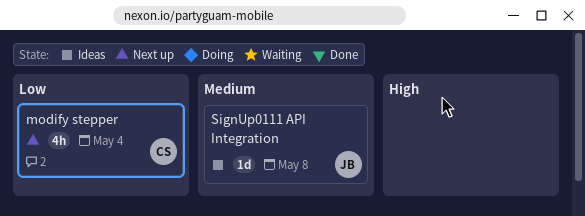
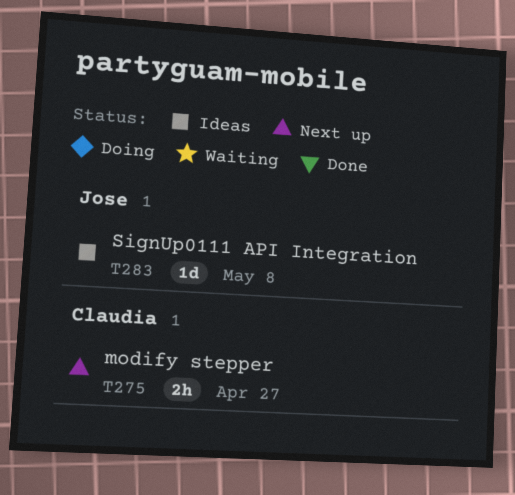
modify stepper, estimate: 4h -> 2h
modify stepper, due: May 4 -> Apr 27

